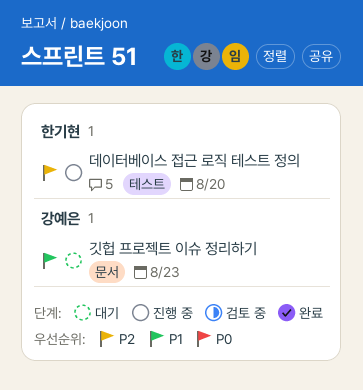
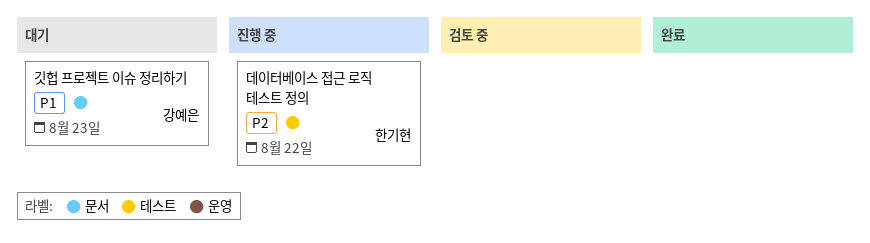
데이터베이스 접근 로직 테스트 정의, due: Aug 20 -> Aug 22

